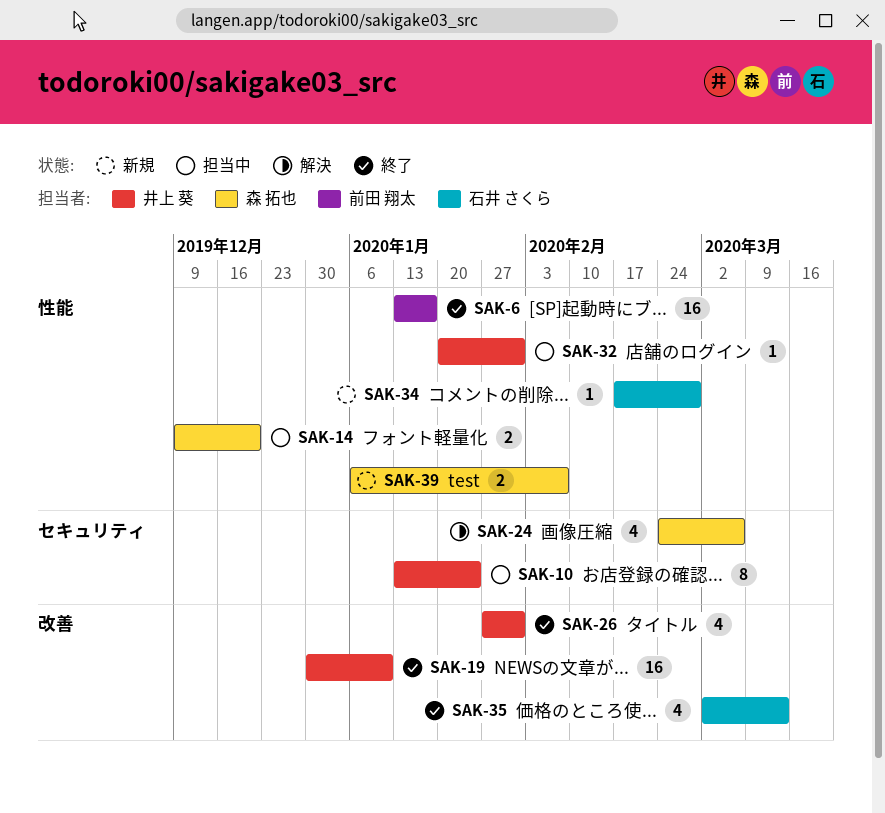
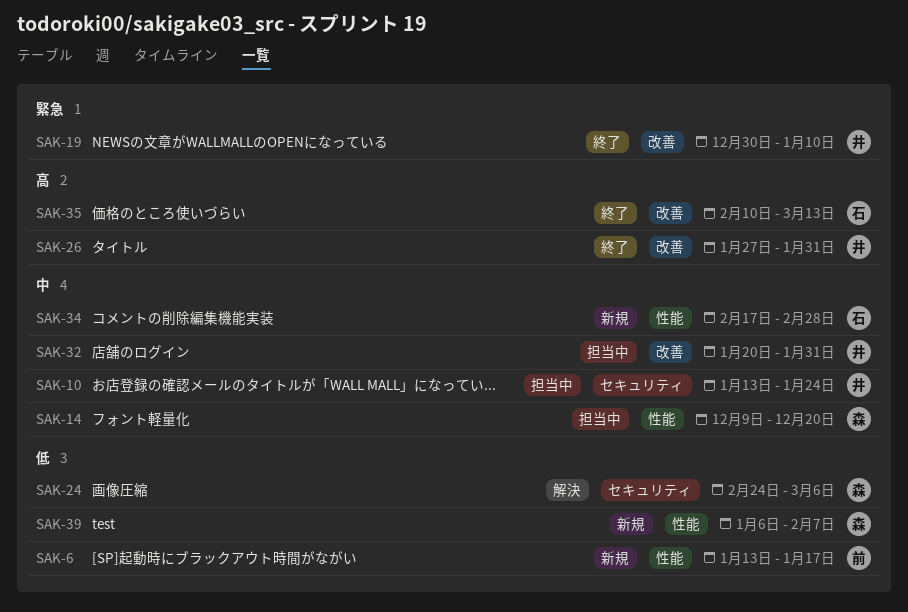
SAK-6, status: 終了 -> 新規
SAK-32, label: 性能 -> 改善
SAK-35, start: Mar 2 -> Feb 10

